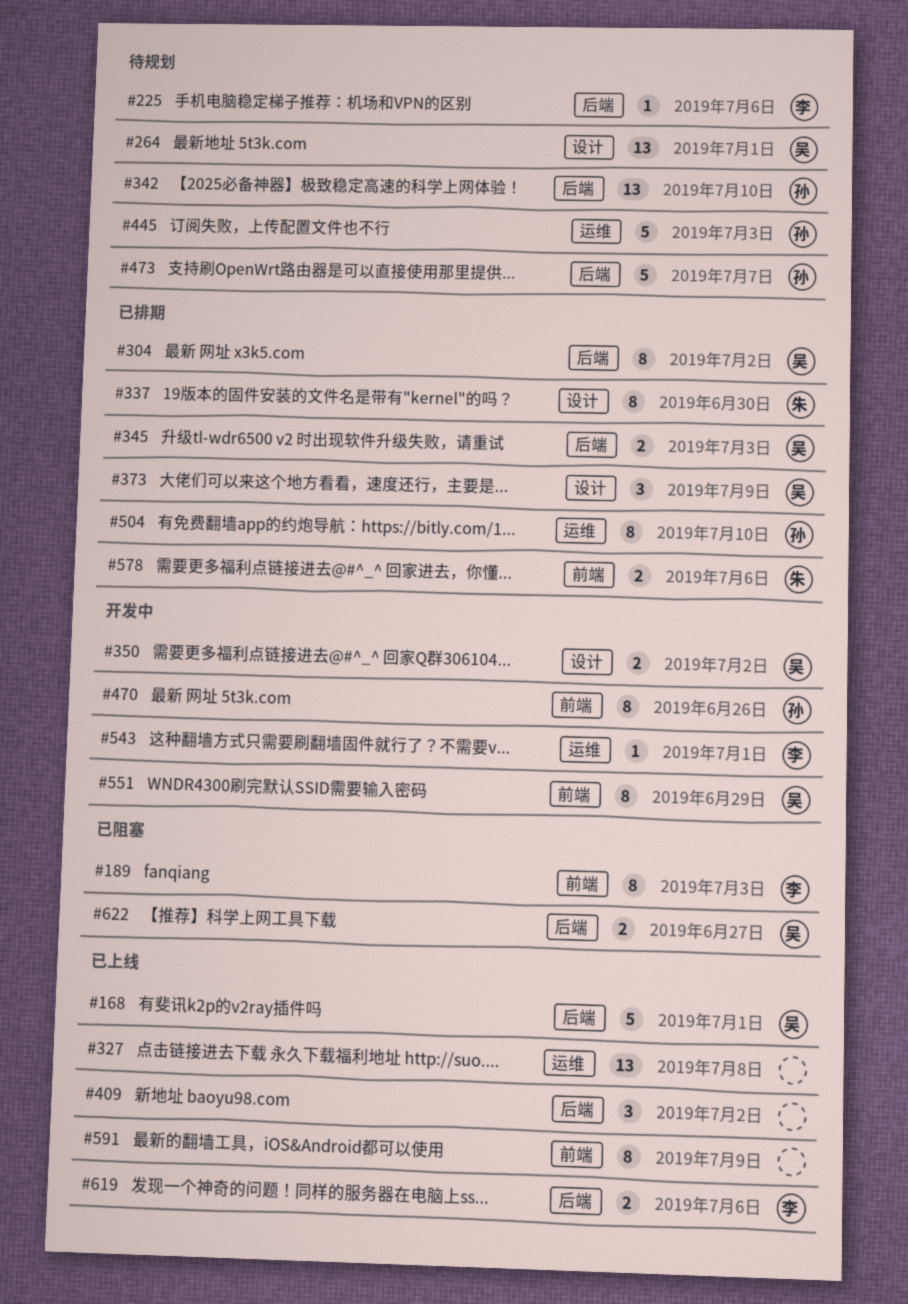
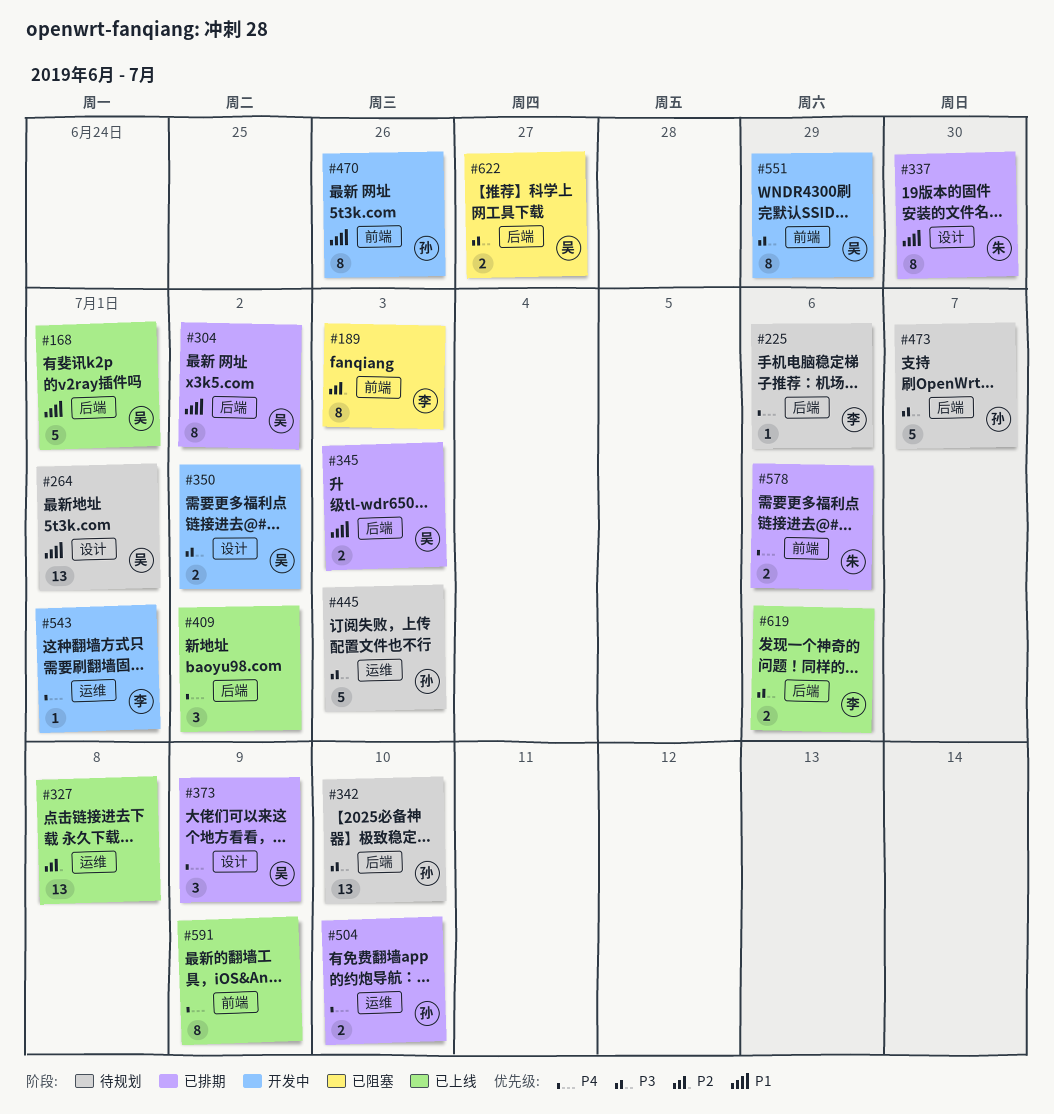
#504, estimate: 8 -> 2

